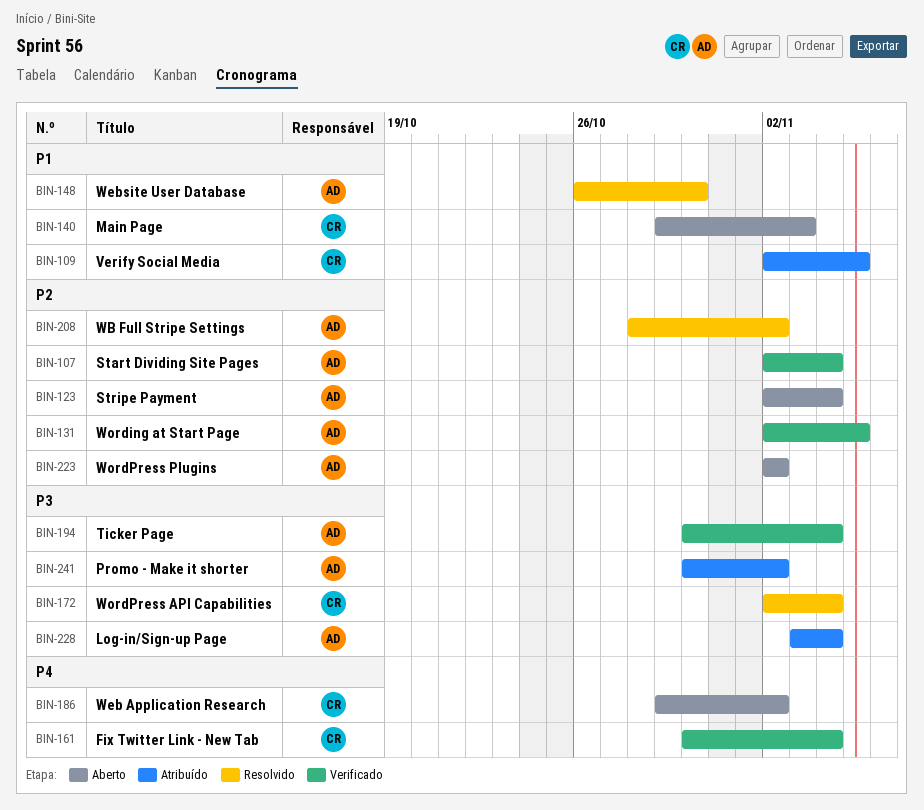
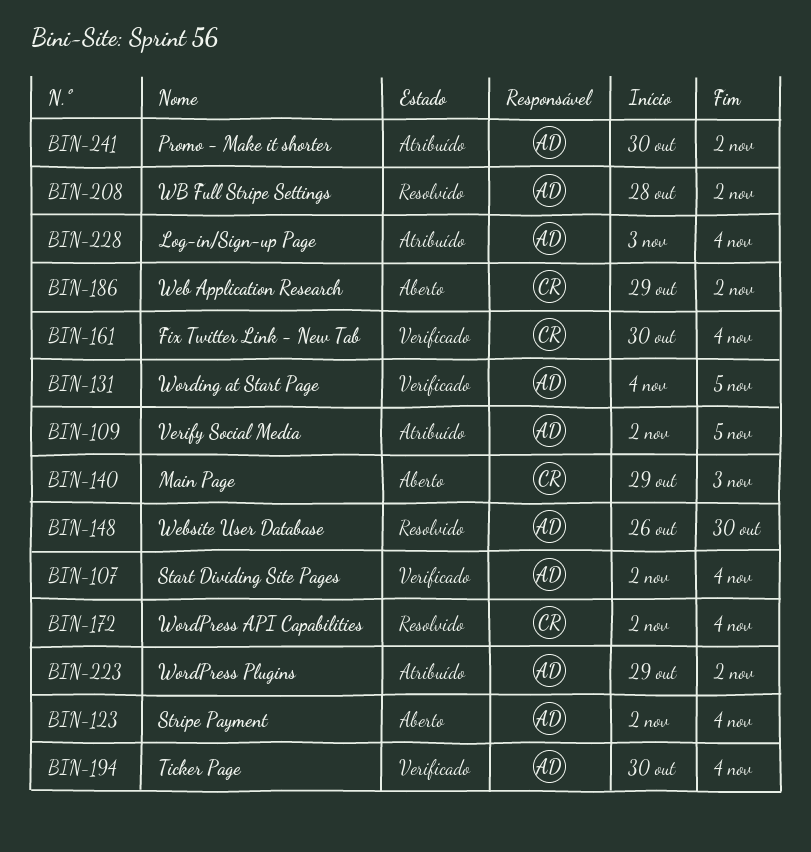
BIN-109, owner: CR -> AD
BIN-131, start: Nov 2 -> Nov 4
BIN-223, status: Aberto -> Atribuído
BIN-223, start: Nov 2 -> Oct 29

